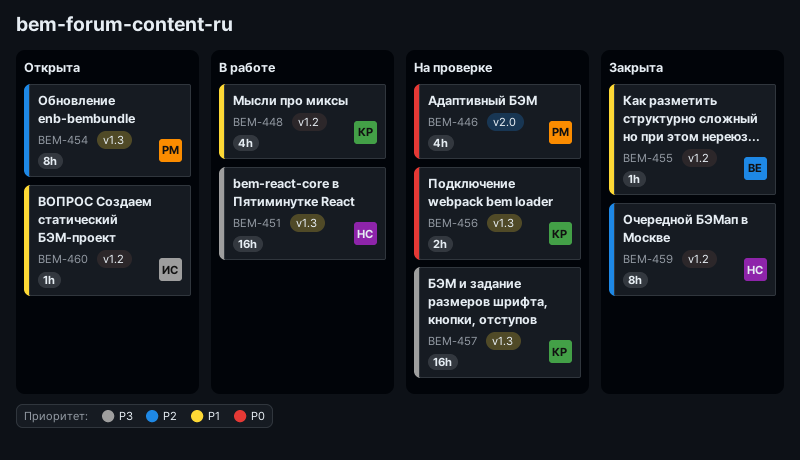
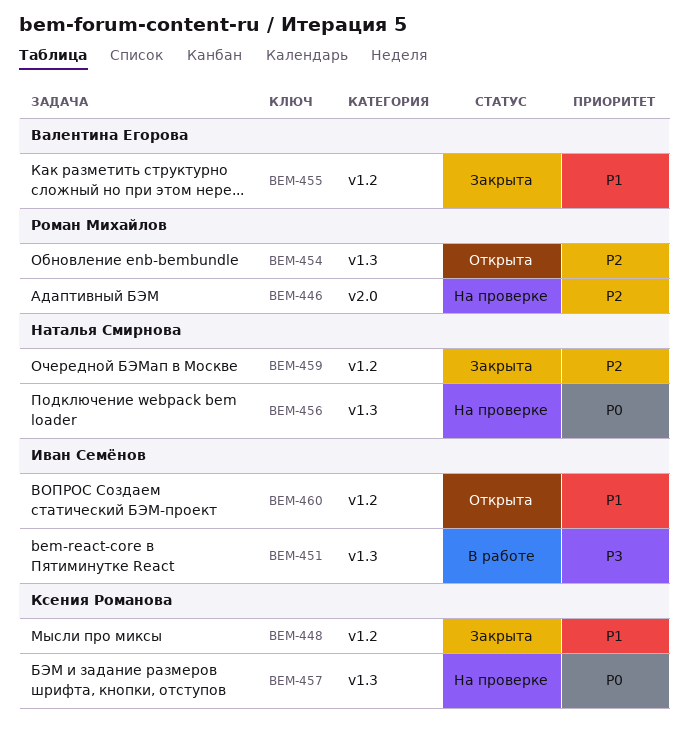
BEM-446, priority: P0 -> P2
BEM-448, status: В работе -> Закрыта
BEM-451, owner: Наталья Смирнова -> Иван Семёнов
BEM-456, owner: Ксения Романова -> Наталья Смирнова
BEM-457, priority: P3 -> P0

